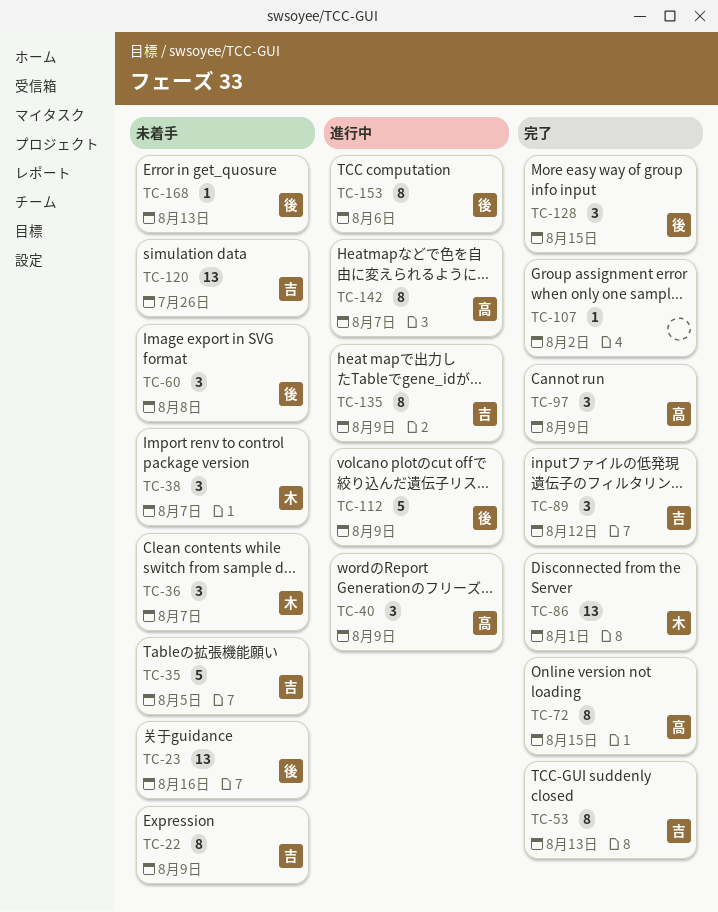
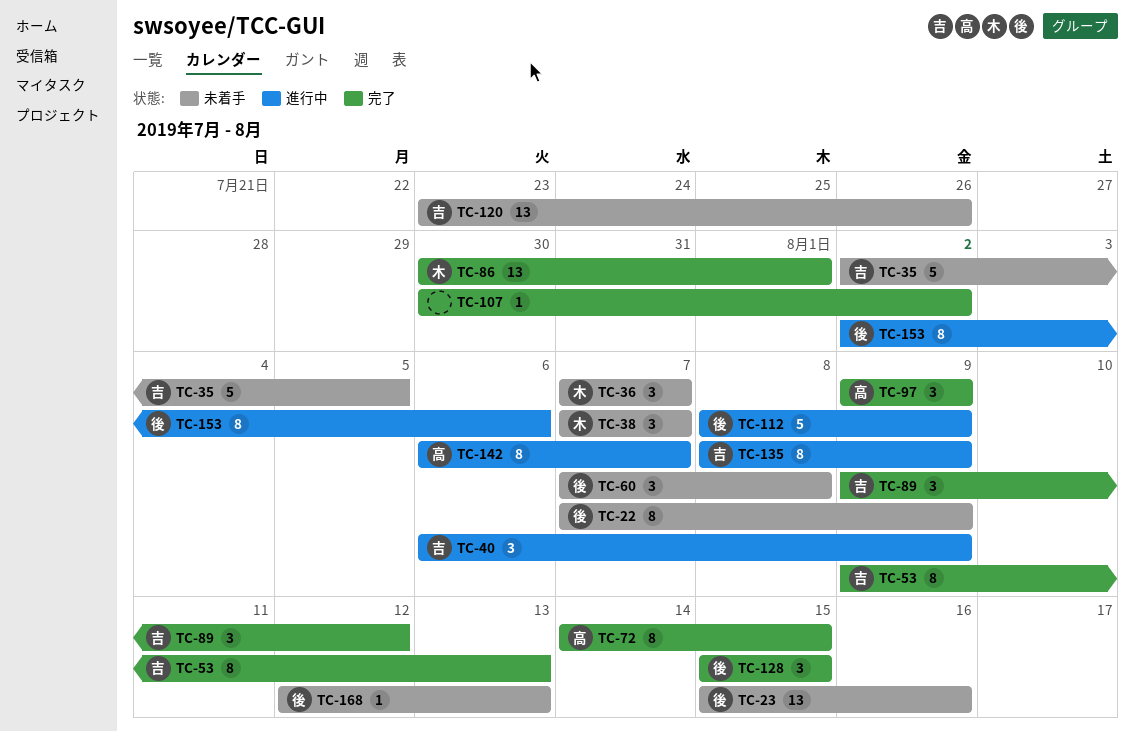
TC-22, owner: 吉 -> 後
TC-40, owner: 高 -> 吉

